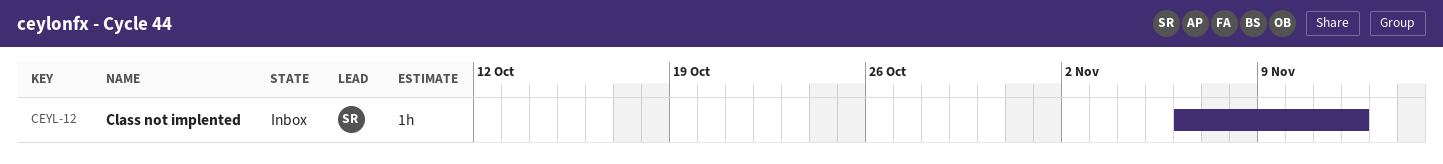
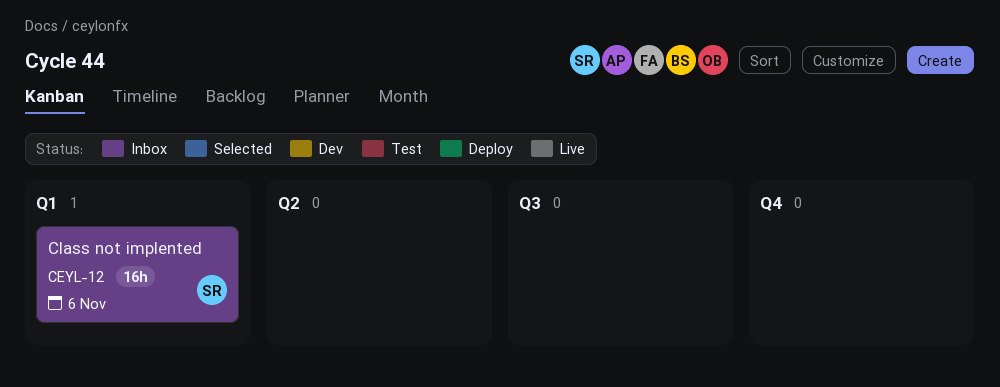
CEYL-12, estimate: 1h -> 16h
CEYL-12, due: Nov 12 -> Nov 6

